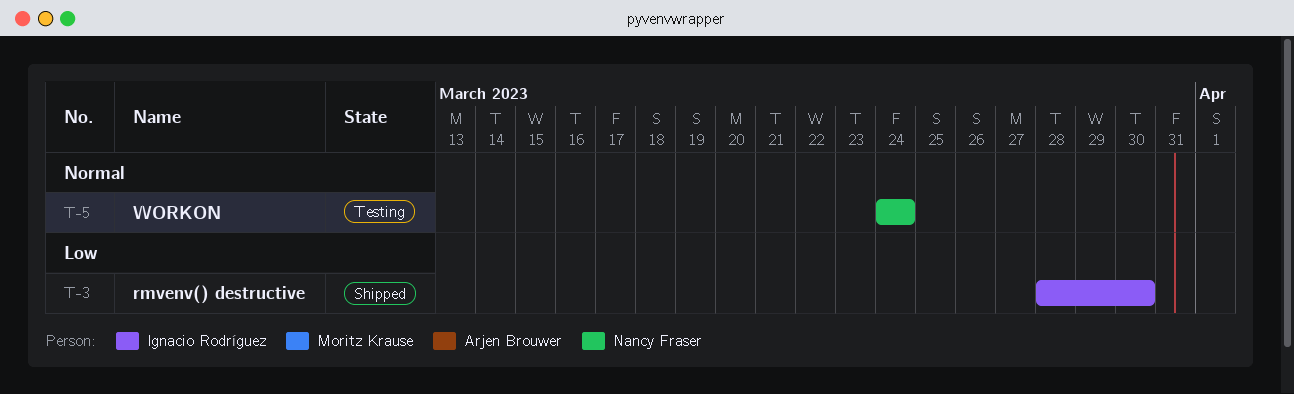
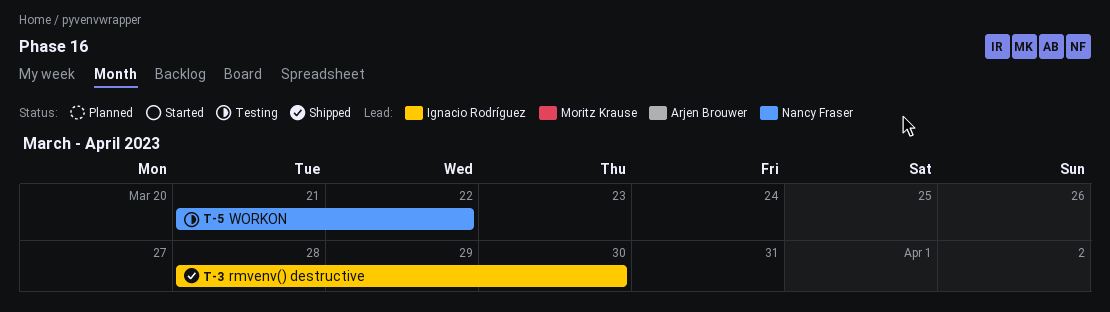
T-5, start: Mar 24 -> Mar 21
T-5, due: Mar 24 -> Mar 22

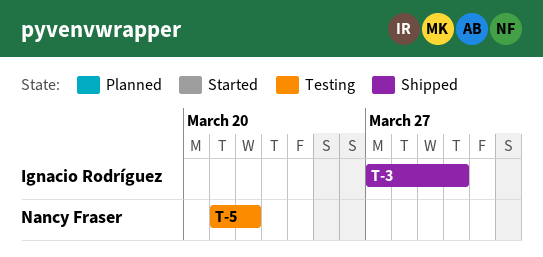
T-3, start: Mar 28 -> Mar 27

